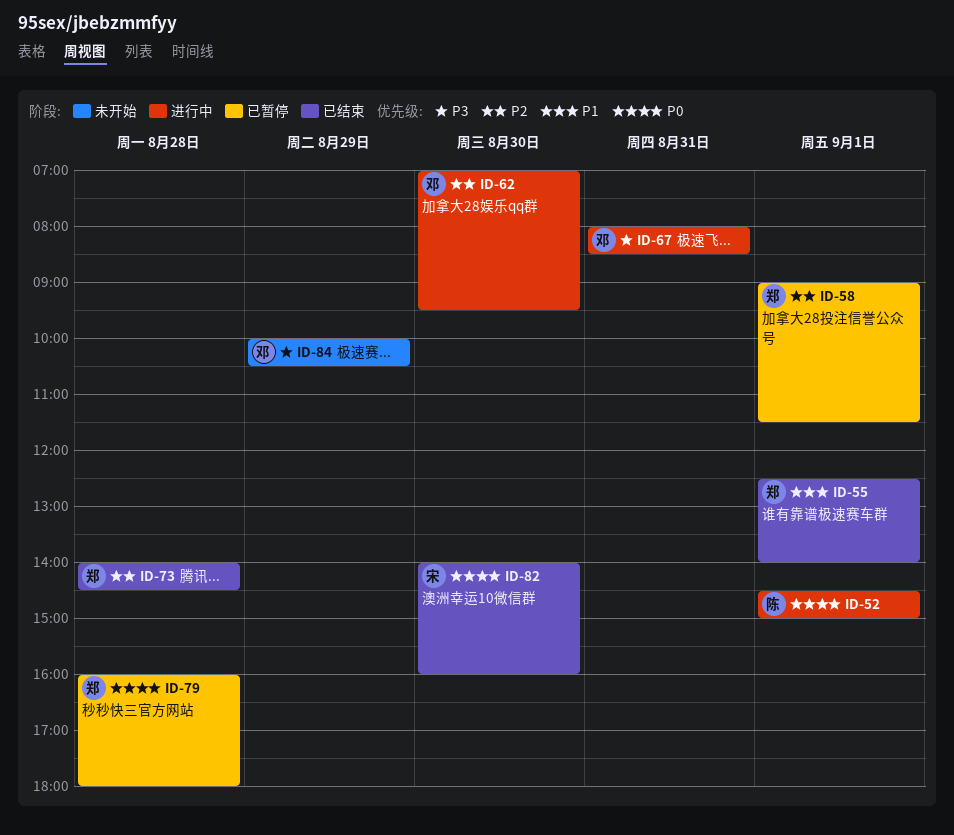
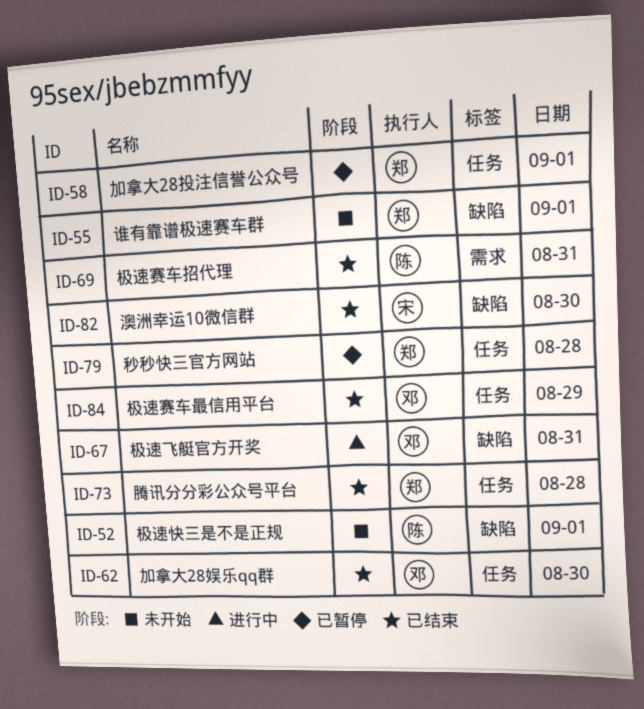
ID-52, status: 进行中 -> 未开始
ID-55, status: 已结束 -> 未开始
ID-62, status: 进行中 -> 已结束
ID-69: none -> present
ID-84, status: 未开始 -> 已结束

